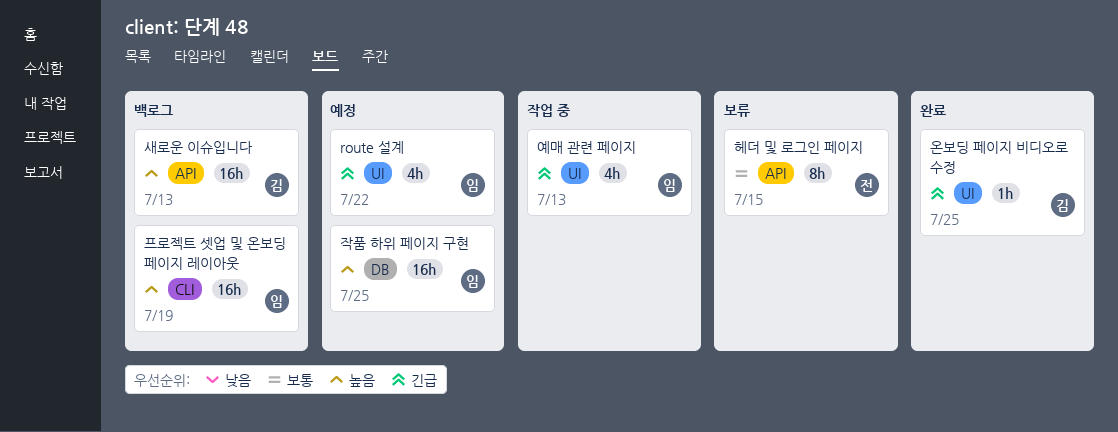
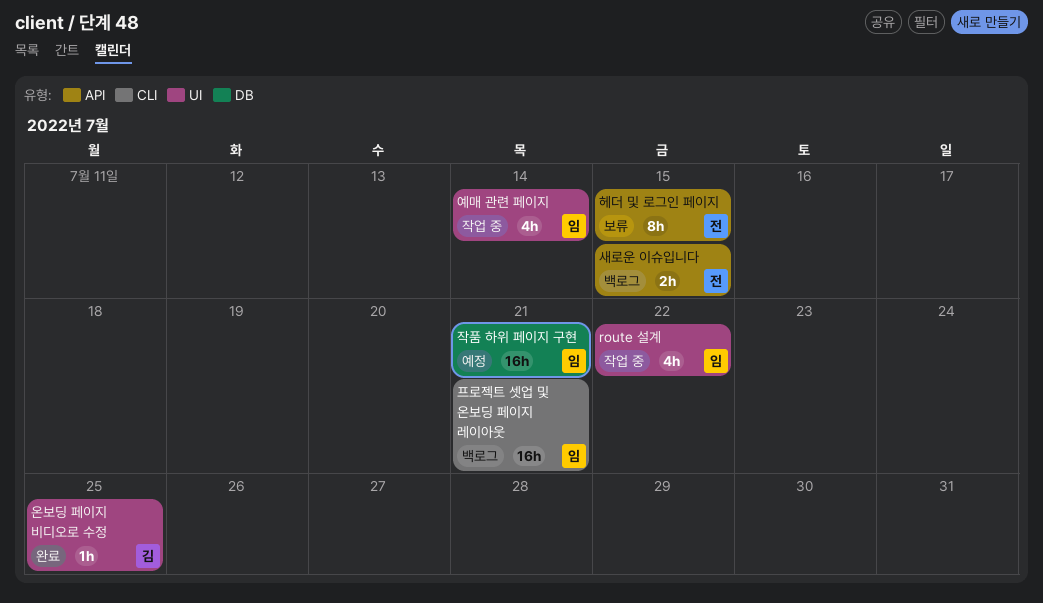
route 설계, status: 예정 -> 작업 중
새로운 이슈입니다, owner: 김 -> 전
새로운 이슈입니다, estimate: 16h -> 2h
새로운 이슈입니다, due: Jul 13 -> Jul 15
예매 관련 페이지, due: Jul 13 -> Jul 14
작품 하위 페이지 구현, due: Jul 25 -> Jul 21
프로젝트 셋업 및 온보딩 페이지 레이아웃, due: Jul 19 -> Jul 21

